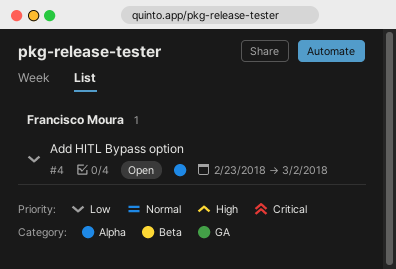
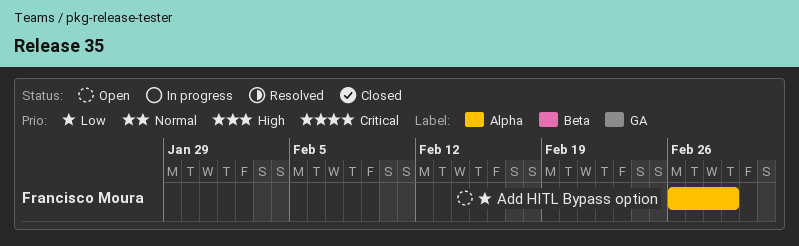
Add HITL Bypass option, start: Feb 23 -> Feb 26
Add HITL Bypass option, due: Mar 2 -> Mar 1

